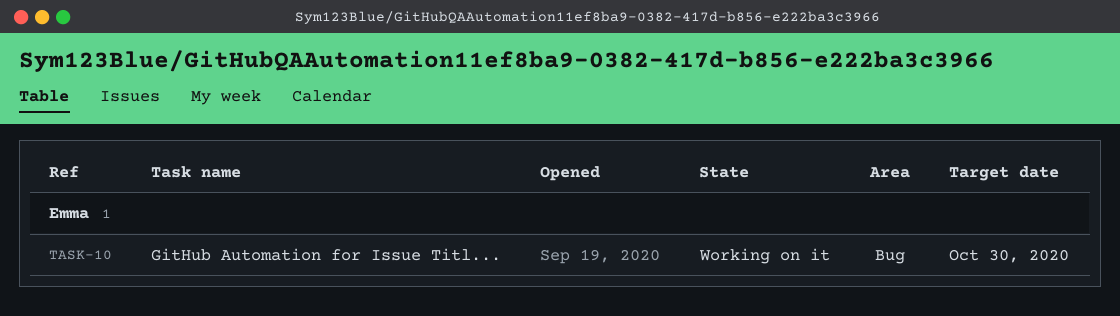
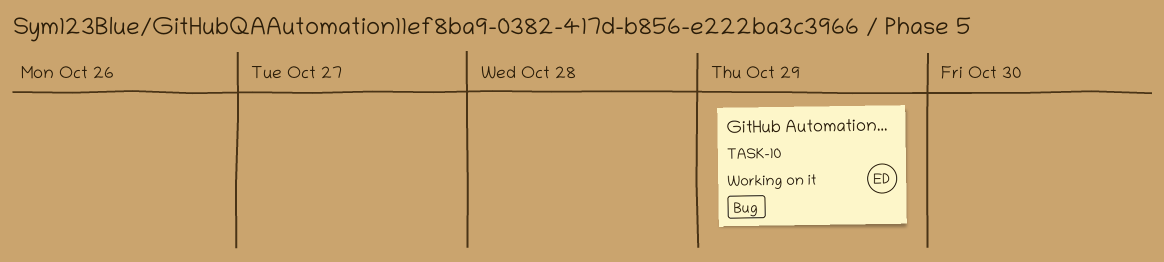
TASK-10, due: Oct 30 -> Oct 29

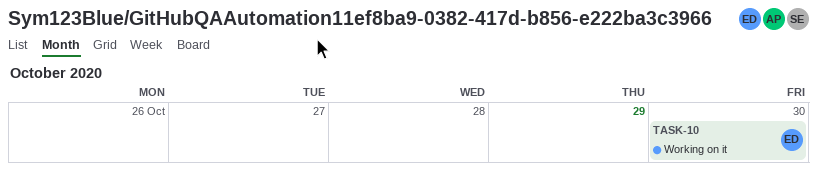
TASK-10, due: Oct 29 -> Oct 30

